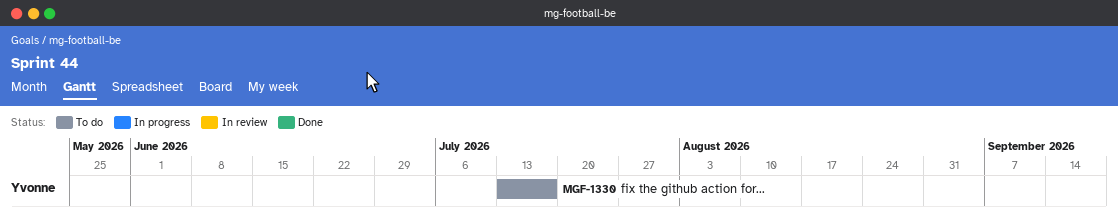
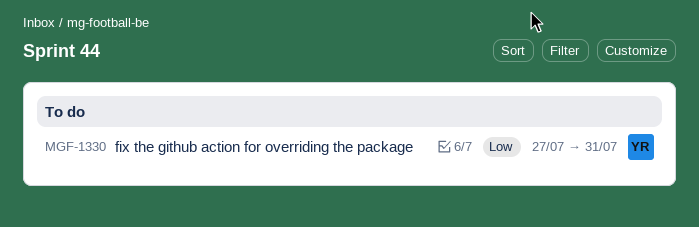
MGF-1330, start: Jul 13 -> Jul 27
MGF-1330, due: Jul 17 -> Jul 31

